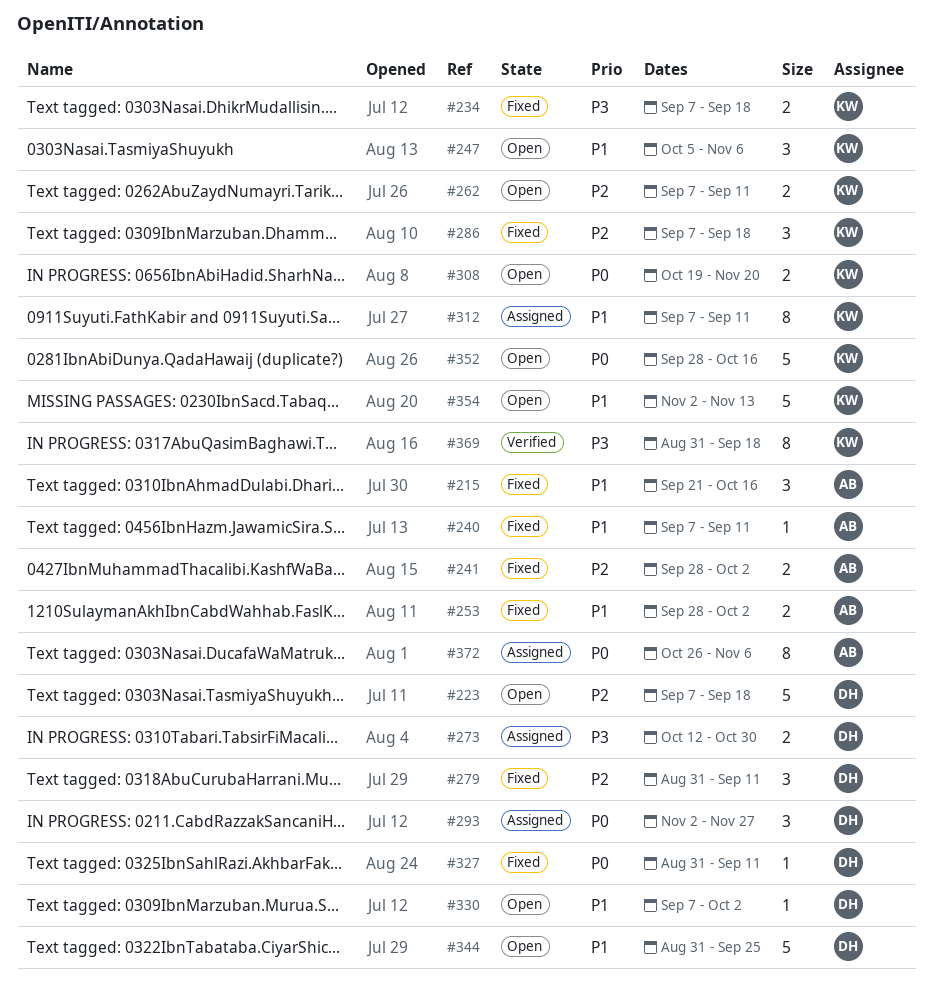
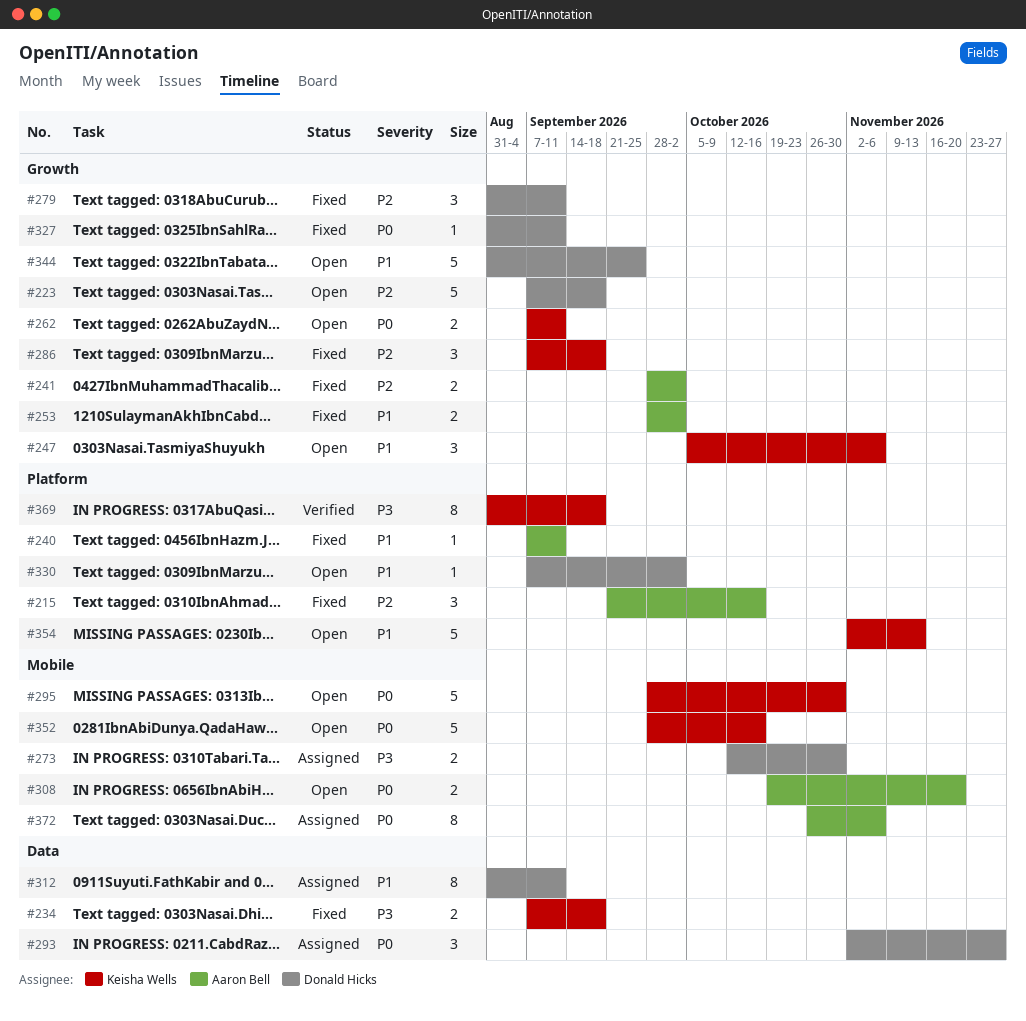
#215, priority: P1 -> P2
#262, priority: P2 -> P0
#295: none -> present
#308, owner: Keisha Wells -> Aaron Bell
#312, owner: Keisha Wells -> Donald Hicks
#312, start: Sep 7 -> Aug 31

